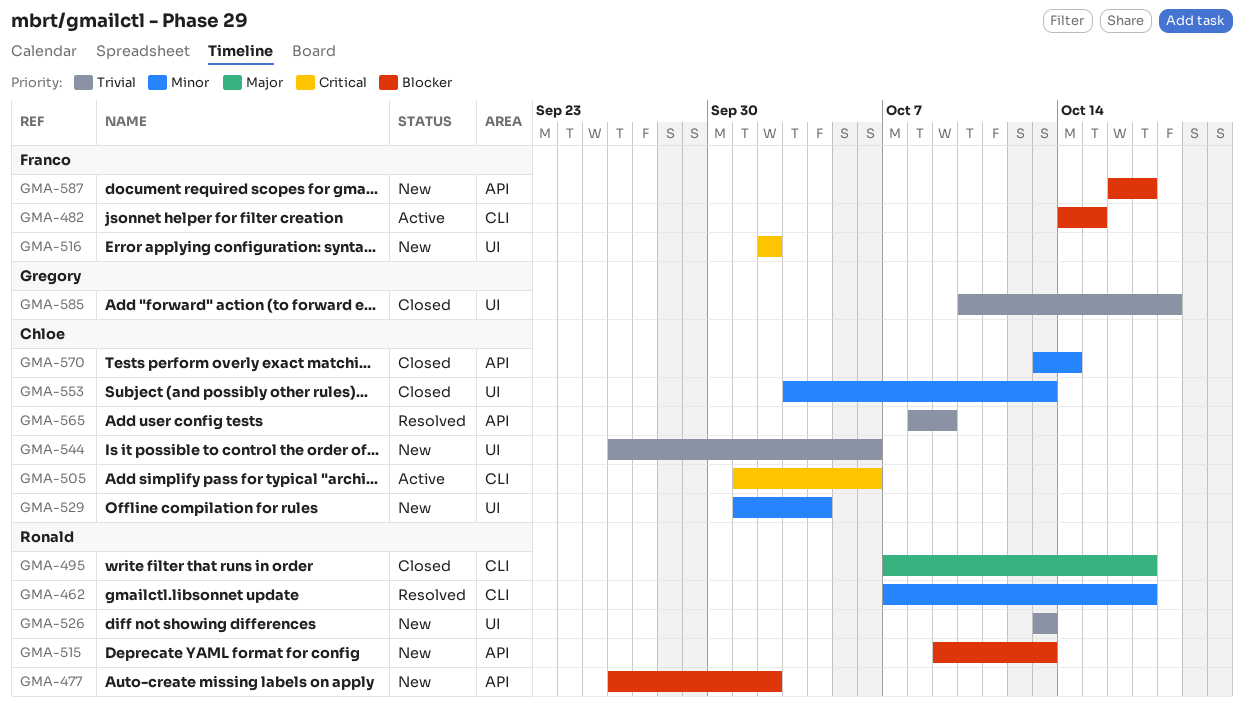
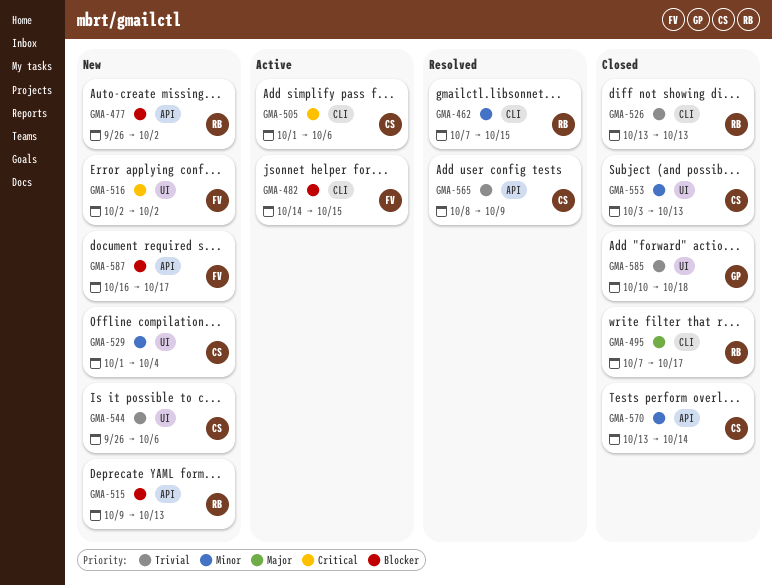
GMA-462, due: Oct 17 -> Oct 15
GMA-526, status: New -> Closed
GMA-526, label: UI -> CLI

